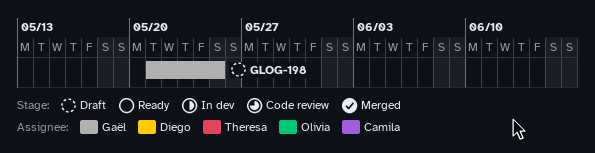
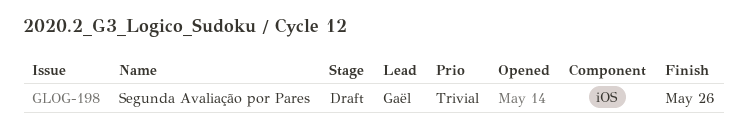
GLOG-198, due: May 25 -> May 26

